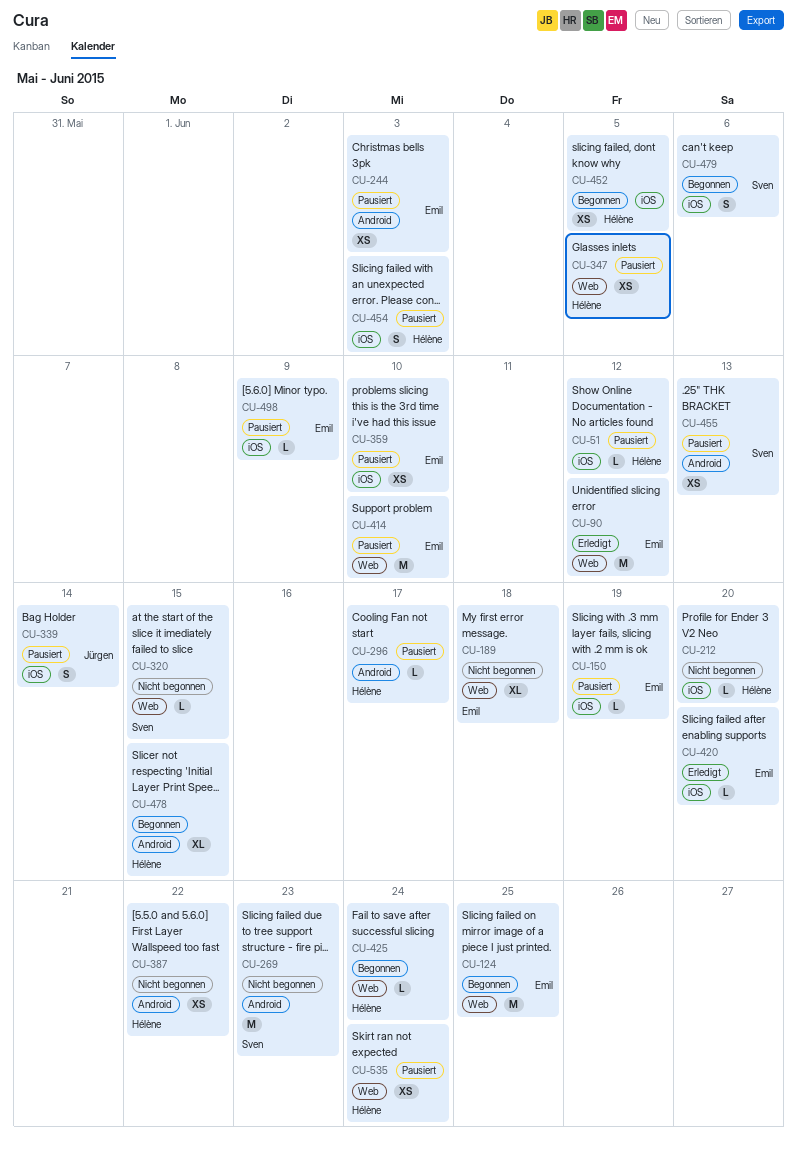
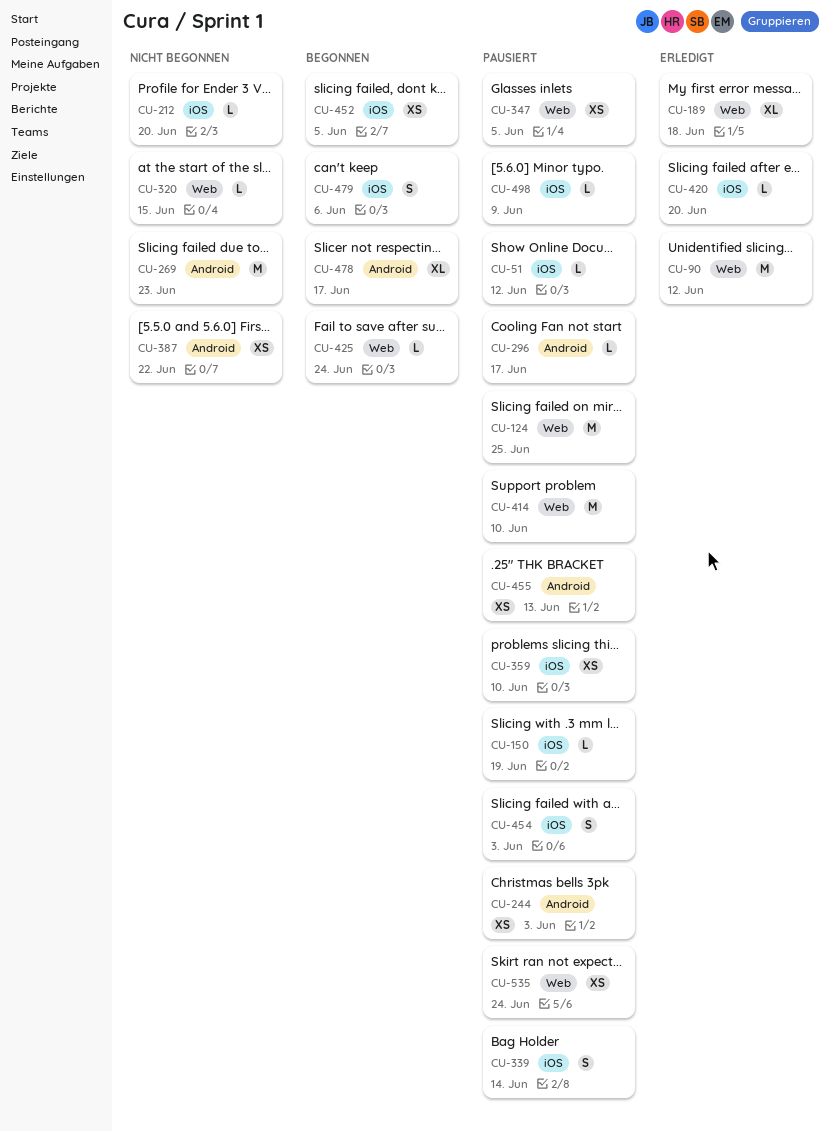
CU-124, status: Begonnen -> Pausiert
CU-189, status: Nicht begonnen -> Erledigt
CU-478, due: Jun 15 -> Jun 17

